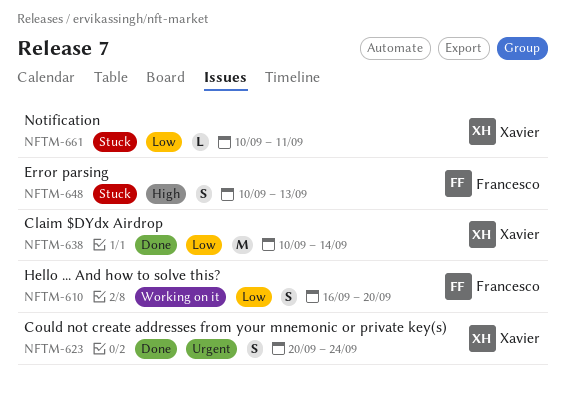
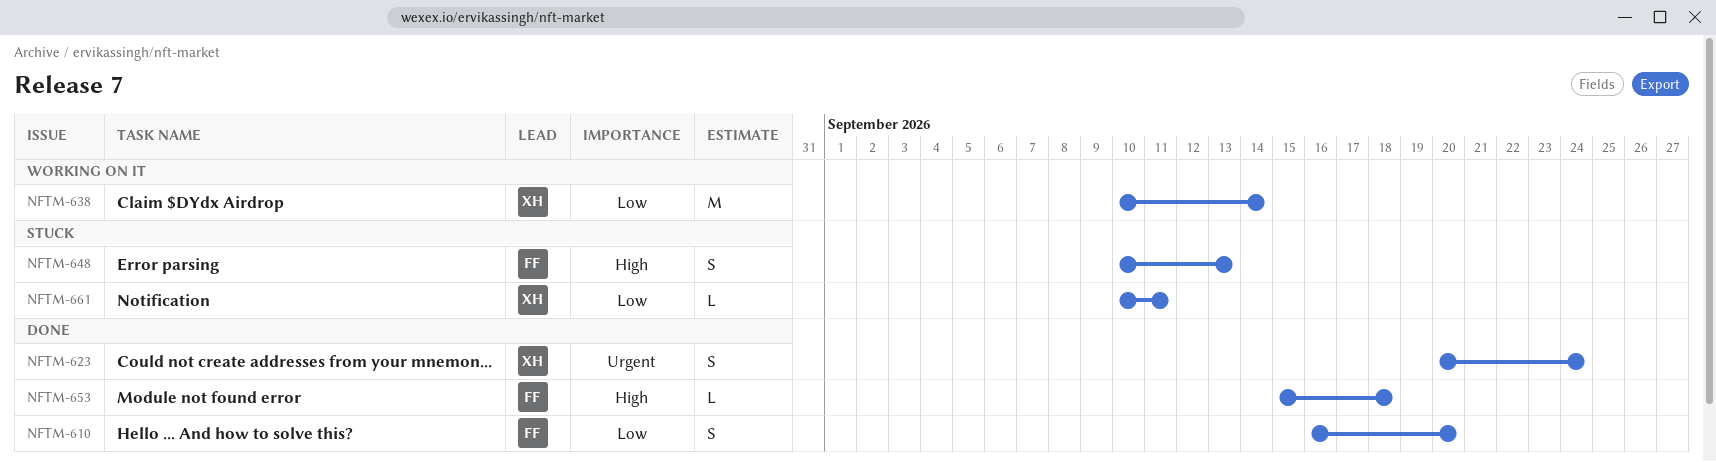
NFTM-610, status: Working on it -> Done
NFTM-638, status: Done -> Working on it
NFTM-653: none -> present

